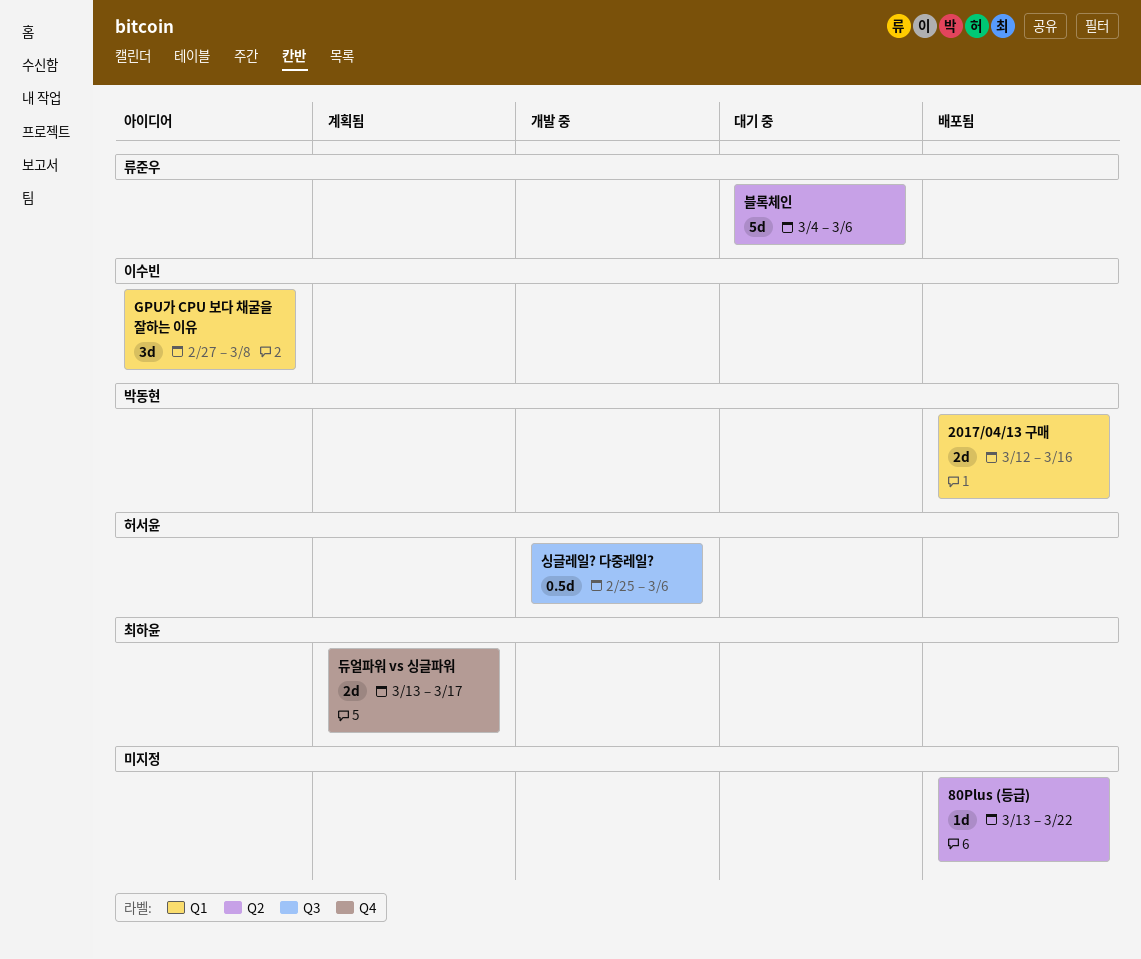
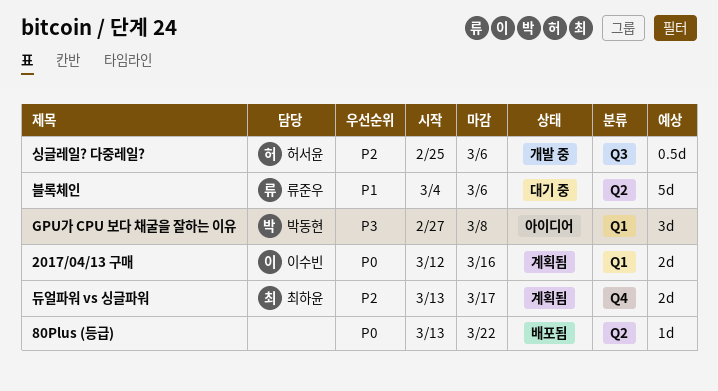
2017/04/13 구매, status: 배포됨 -> 계획됨
2017/04/13 구매, owner: 박동현 -> 이수빈
GPU가 CPU 보다 채굴을 잘하는 이유, owner: 이수빈 -> 박동현

